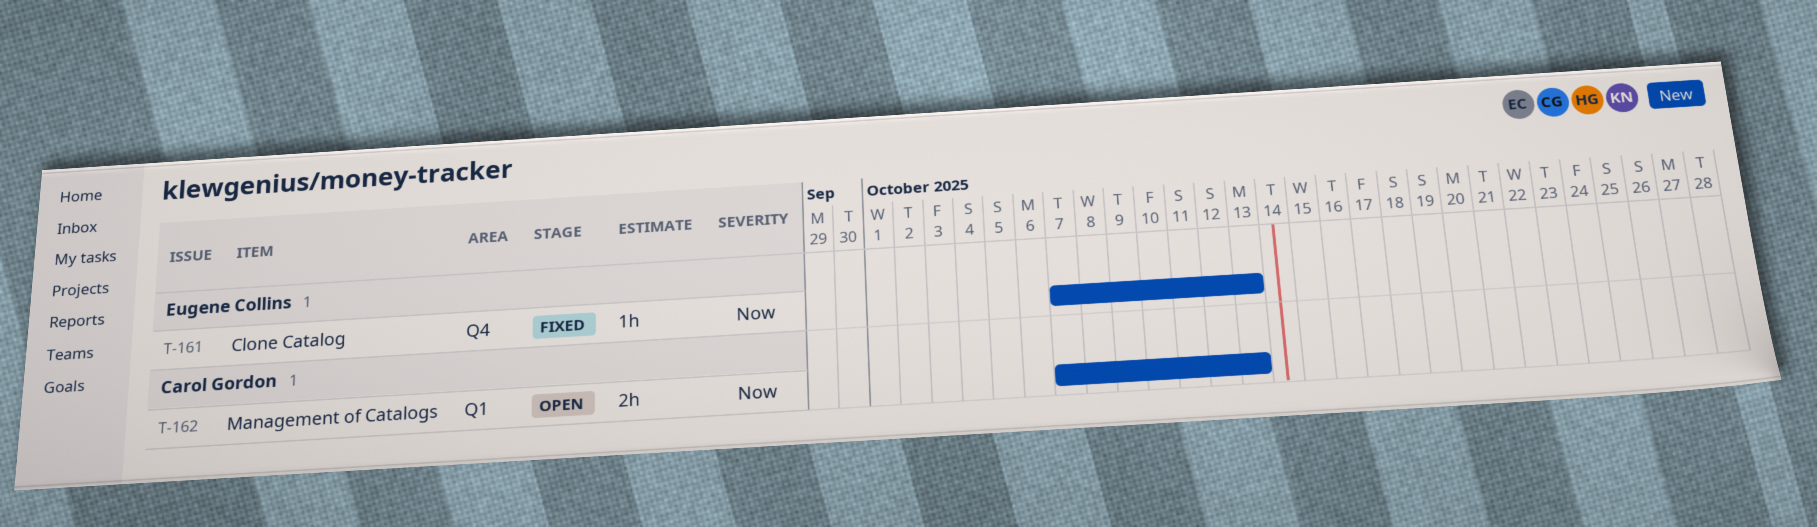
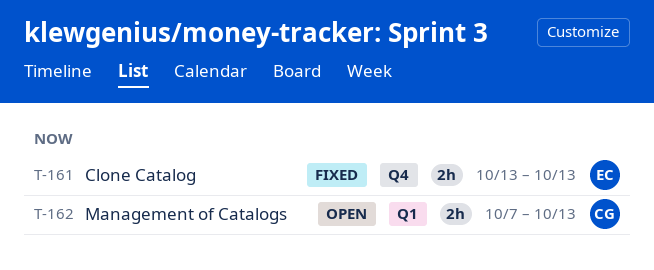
T-161, estimate: 1h -> 2h
T-161, start: Oct 7 -> Oct 13

